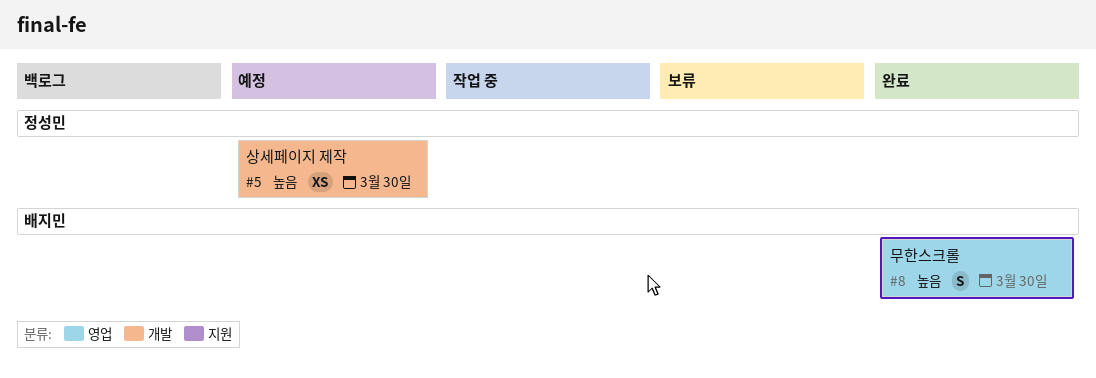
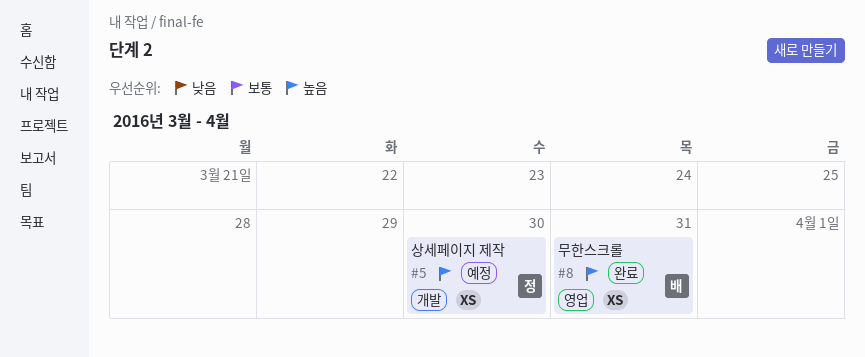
#8, estimate: S -> XS
#8, due: Mar 30 -> Mar 31

